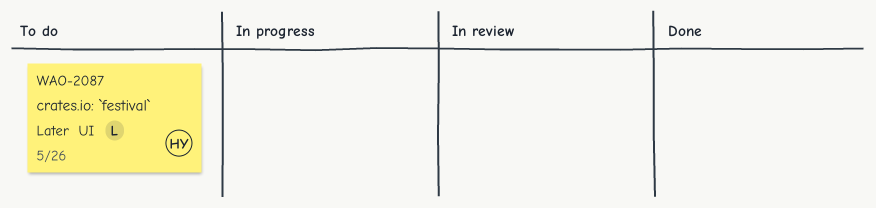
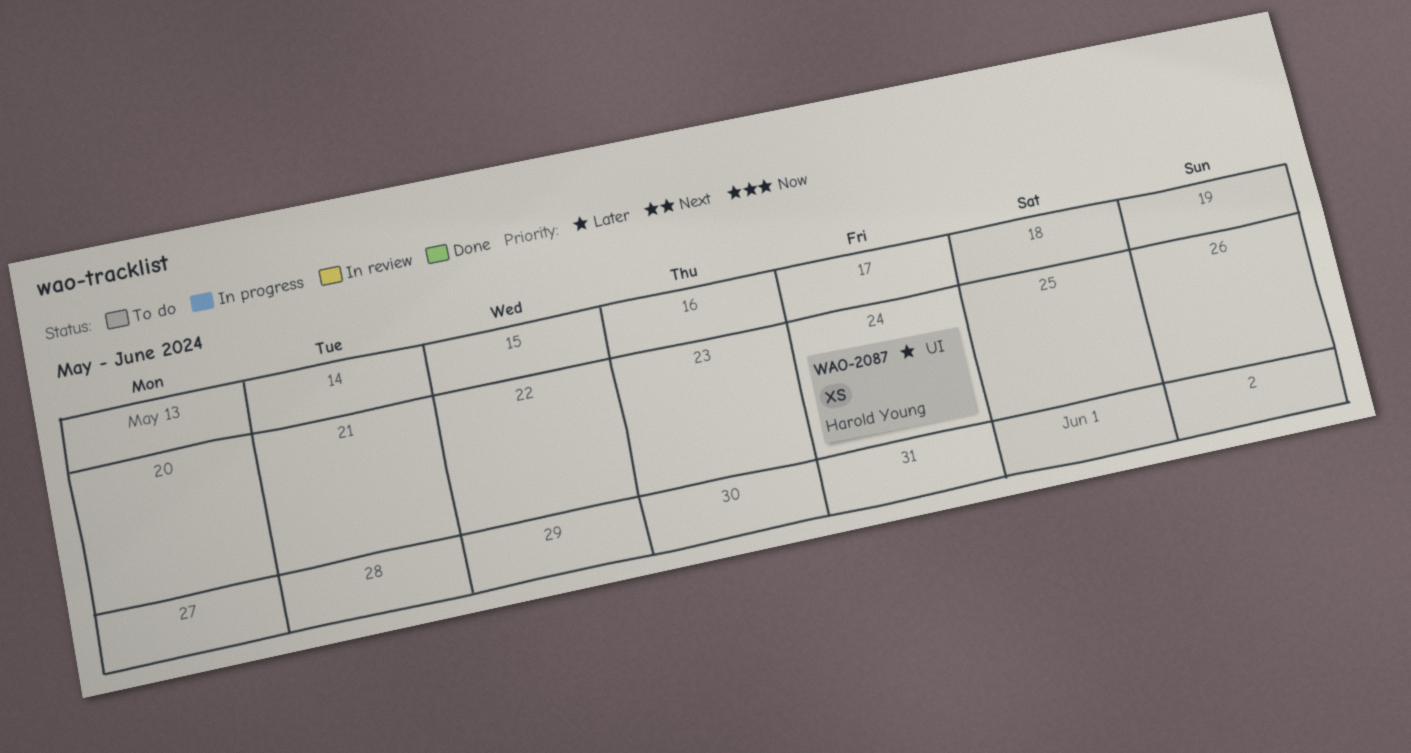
WAO-2087, estimate: L -> XS
WAO-2087, due: May 26 -> May 24

